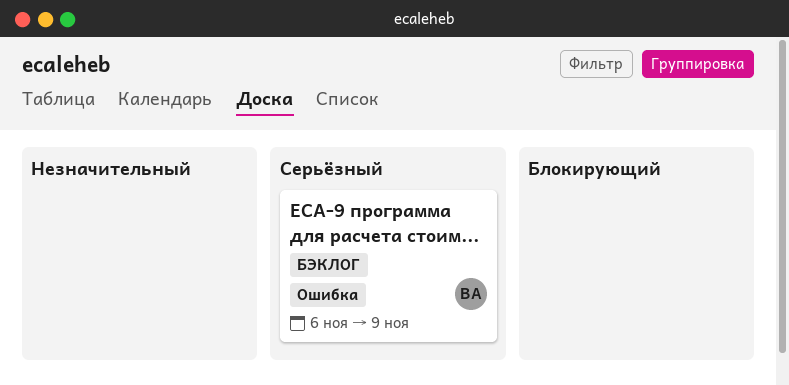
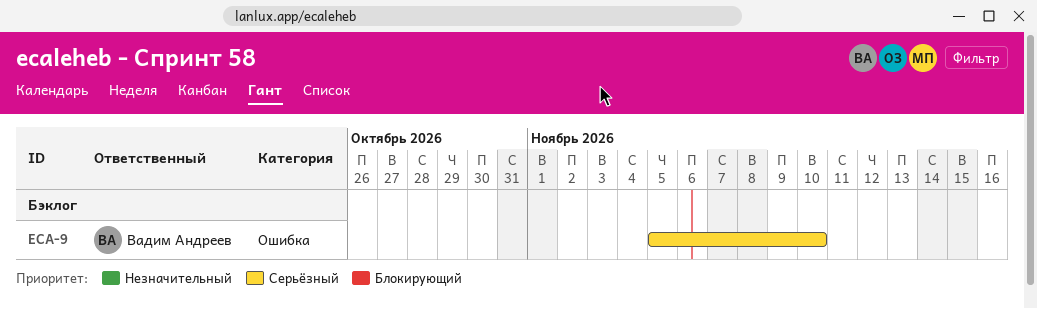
ECA-9, start: Nov 6 -> Nov 5
ECA-9, due: Nov 9 -> Nov 10

